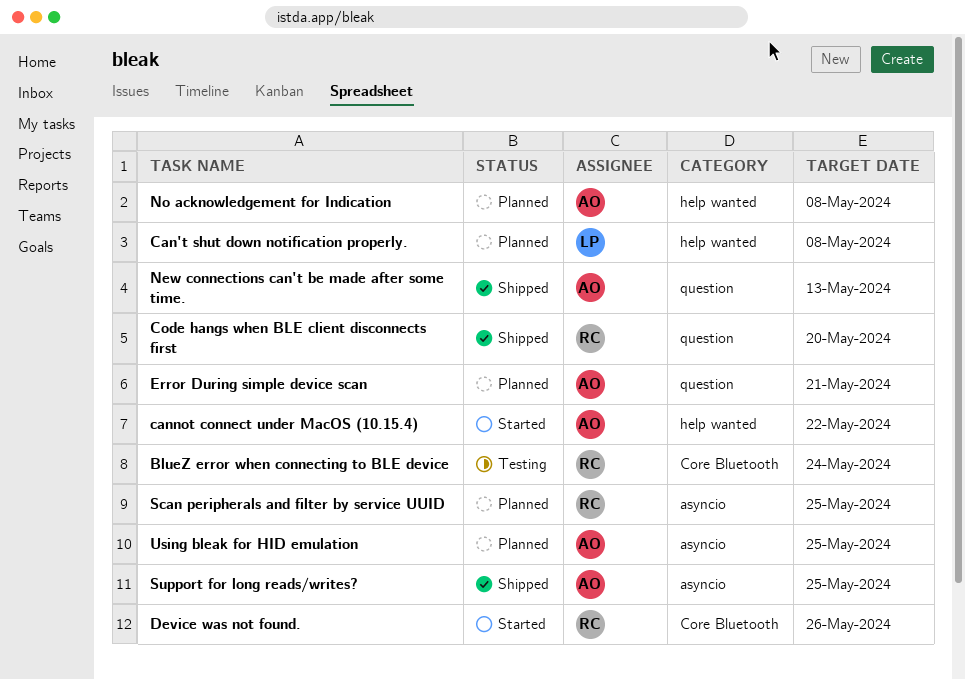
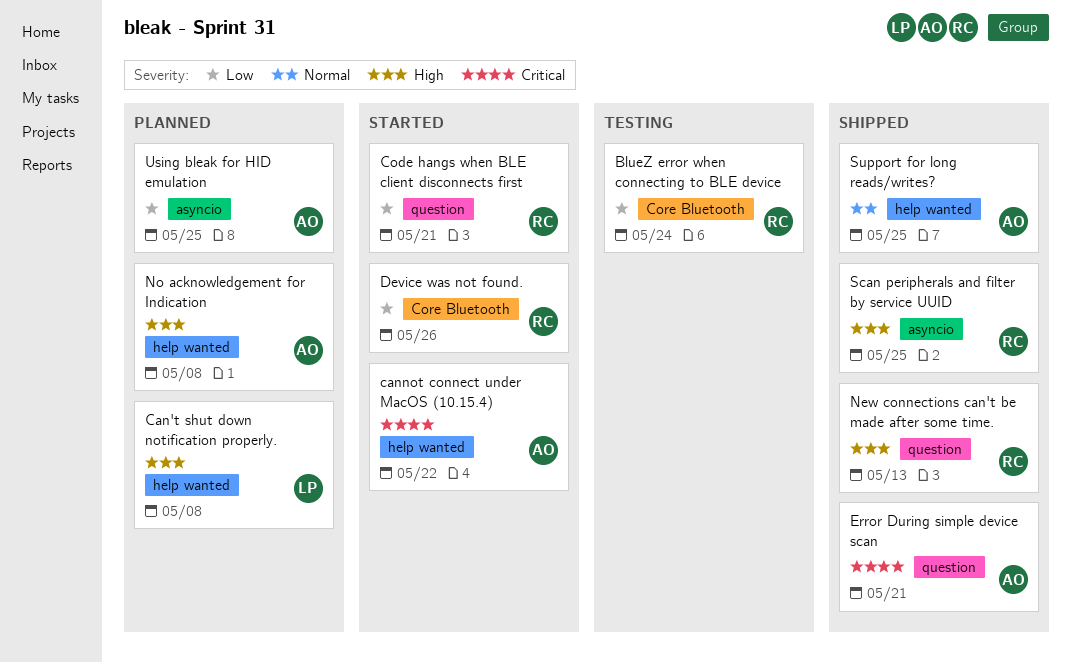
Code hangs when BLE client disconnects first, status: Shipped -> Started
Code hangs when BLE client disconnects first, due: May 20 -> May 21
Error During simple device scan, status: Planned -> Shipped
New connections can't be made after some time., owner: AO -> RC
Scan peripherals and filter by service UUID, status: Planned -> Shipped
Support for long reads/writes?, label: asyncio -> help wanted

